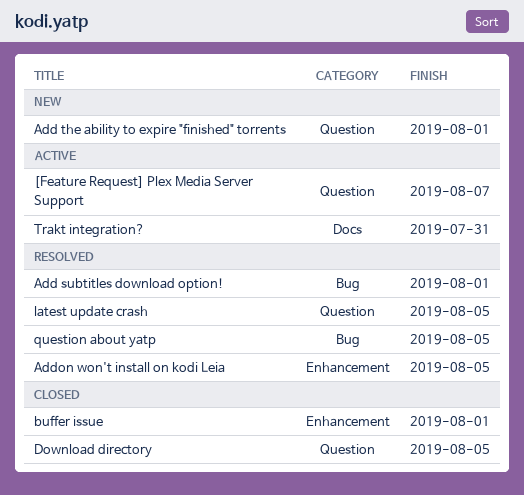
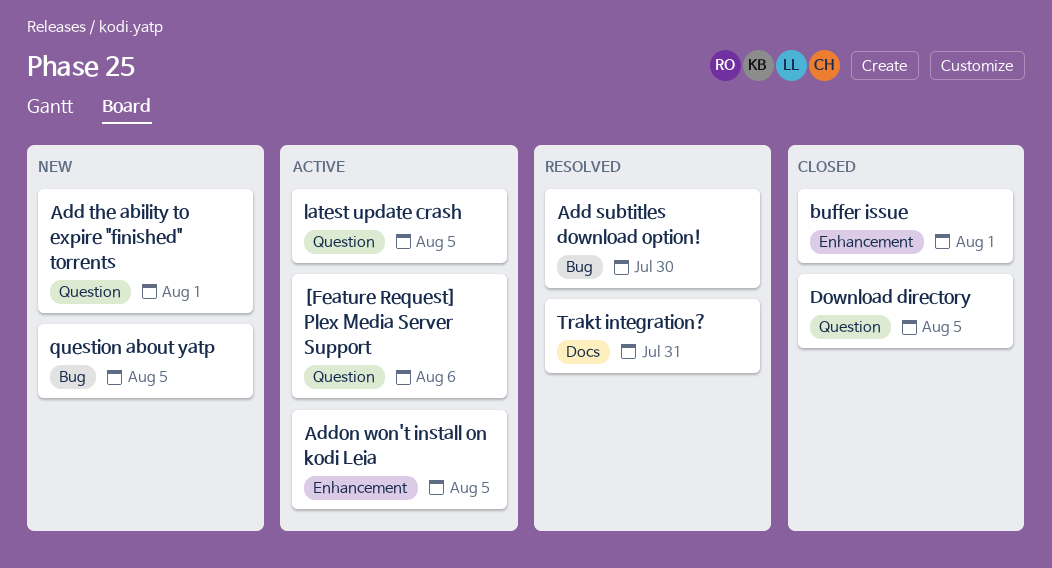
[Feature Request] Plex Media Server Support, due: Aug 7 -> Aug 6
Add subtitles download option!, due: Aug 1 -> Jul 30
Addon won't install on kodi Leia, status: Resolved -> Active
latest update crash, status: Resolved -> Active
question about yatp, status: Resolved -> New
Trakt integration?, status: Active -> Resolved

